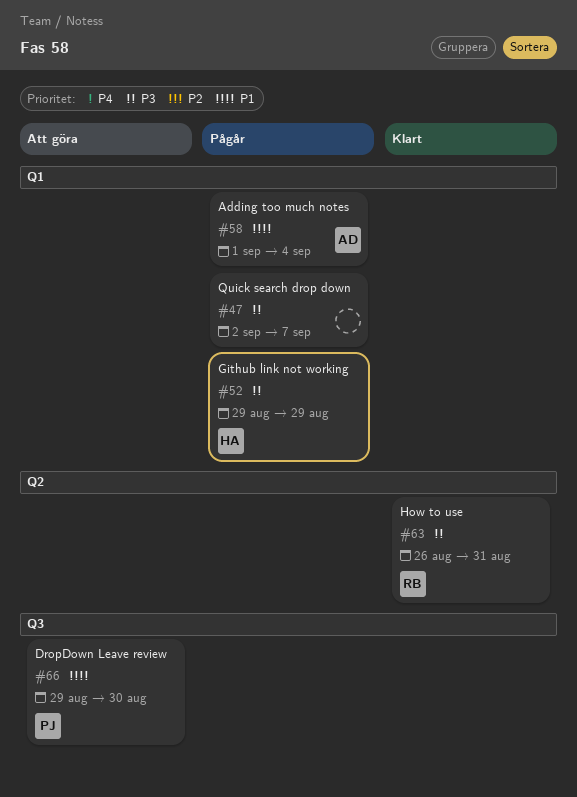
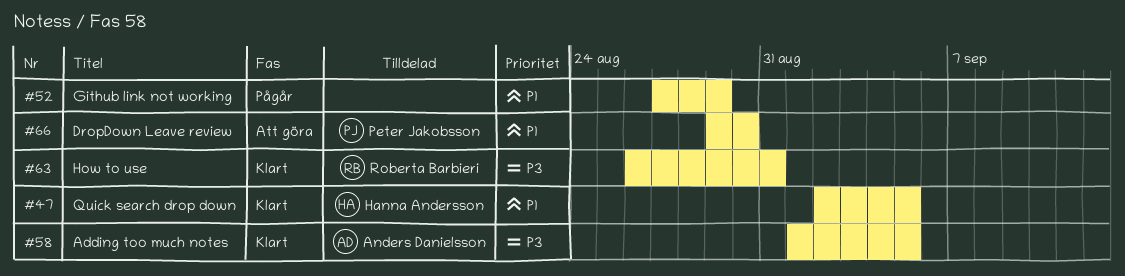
#47, status: Pågår -> Klart
#47, owner: none -> Hanna Andersson
#47, priority: P3 -> P1
#47, due: Sep 7 -> Sep 5
#52, owner: Hanna Andersson -> none
#52, priority: P3 -> P1
#52, start: Aug 29 -> Aug 27
#58, status: Pågår -> Klart
#58, priority: P1 -> P3
#58, due: Sep 4 -> Sep 5

